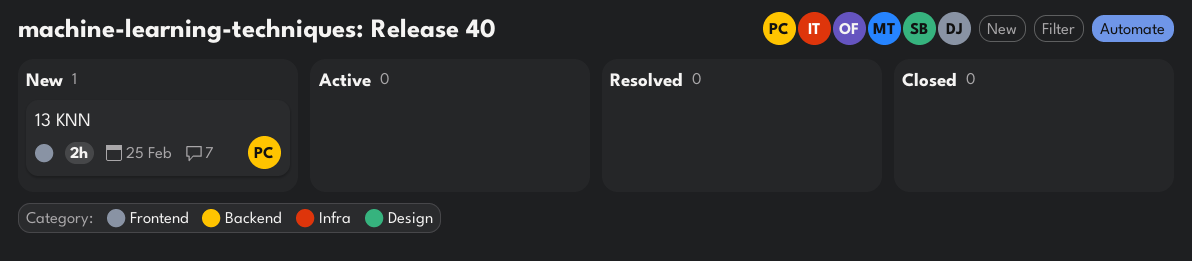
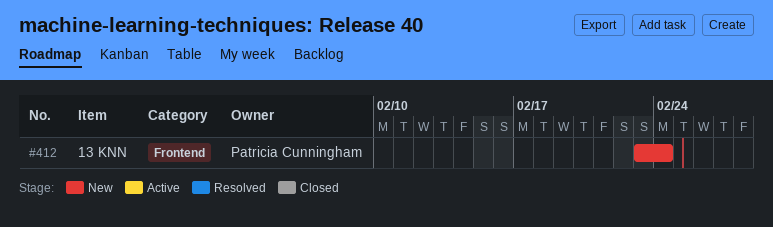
13 KNN, due: Feb 25 -> Feb 24

